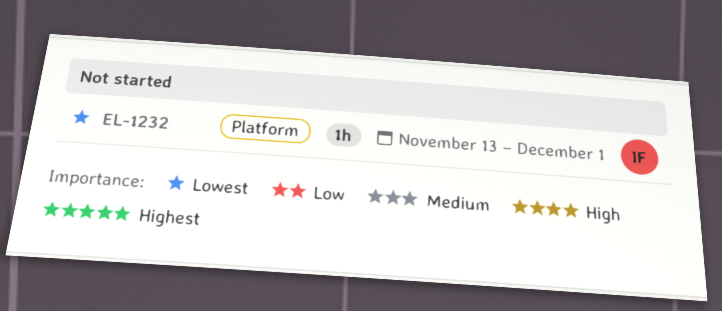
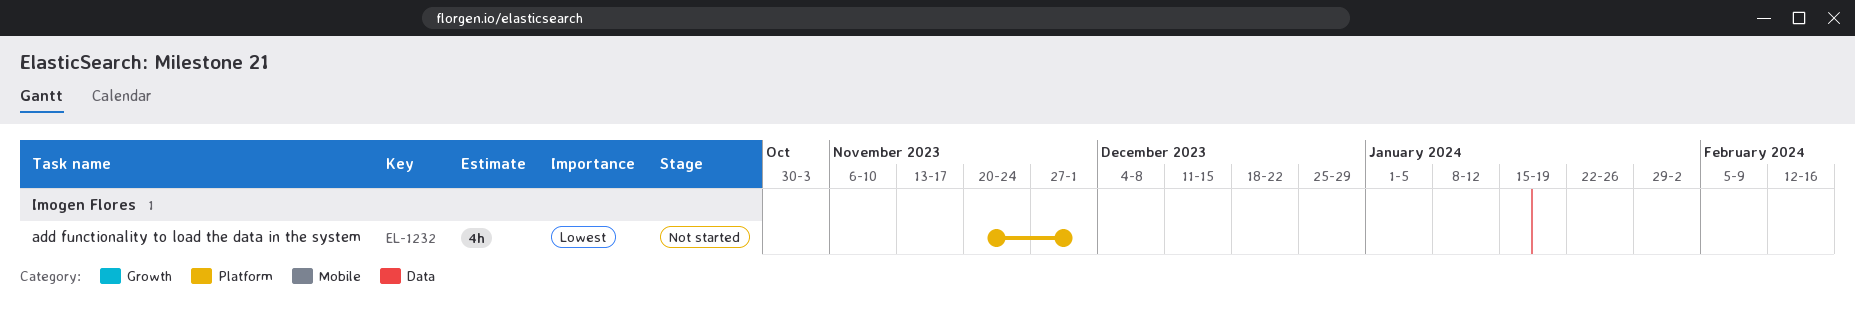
EL-1232, estimate: 1h -> 4h
EL-1232, start: Nov 13 -> Nov 20

